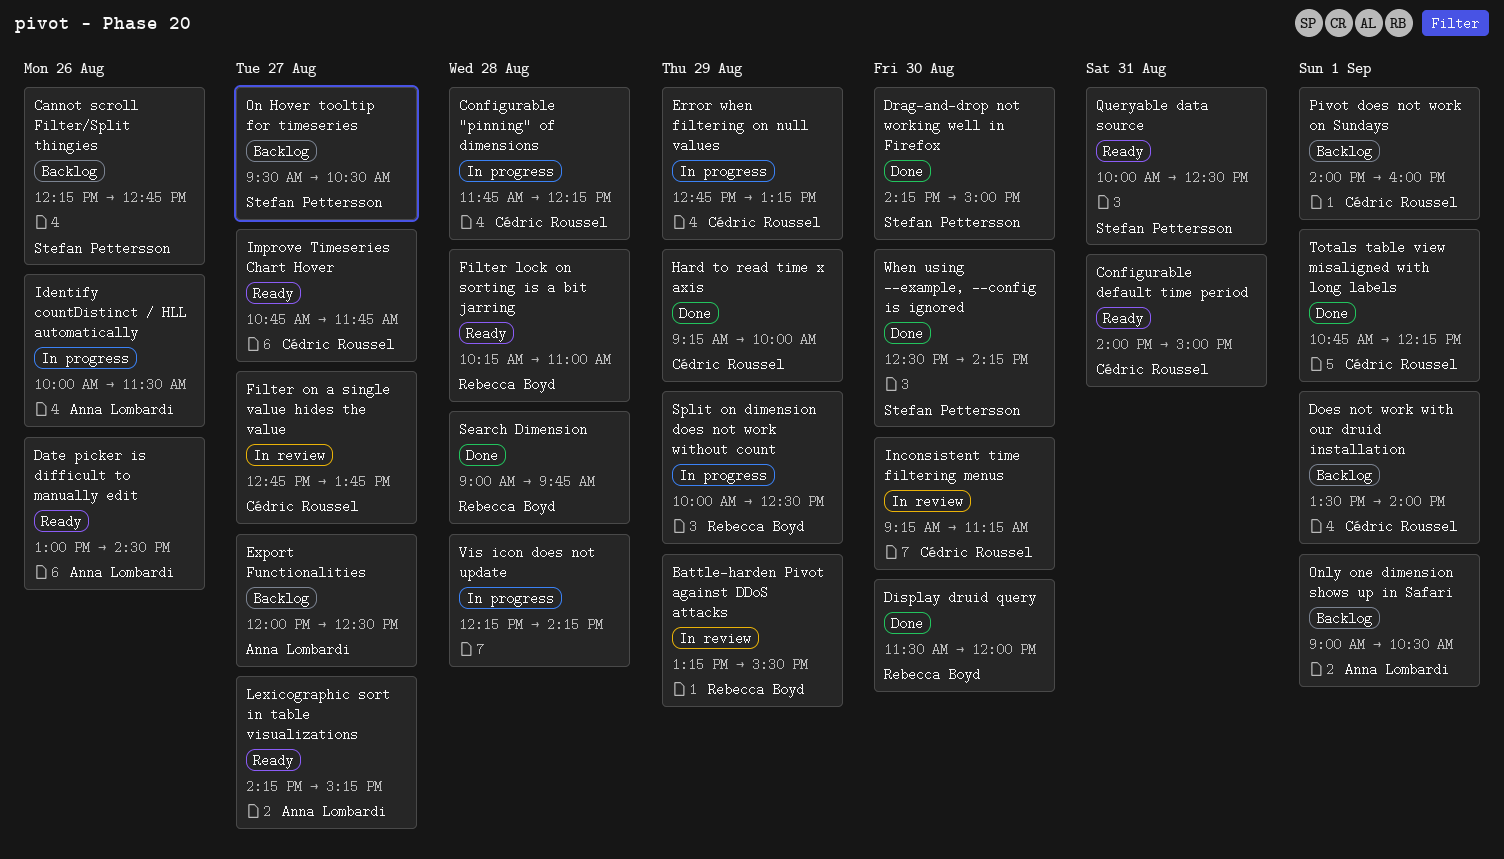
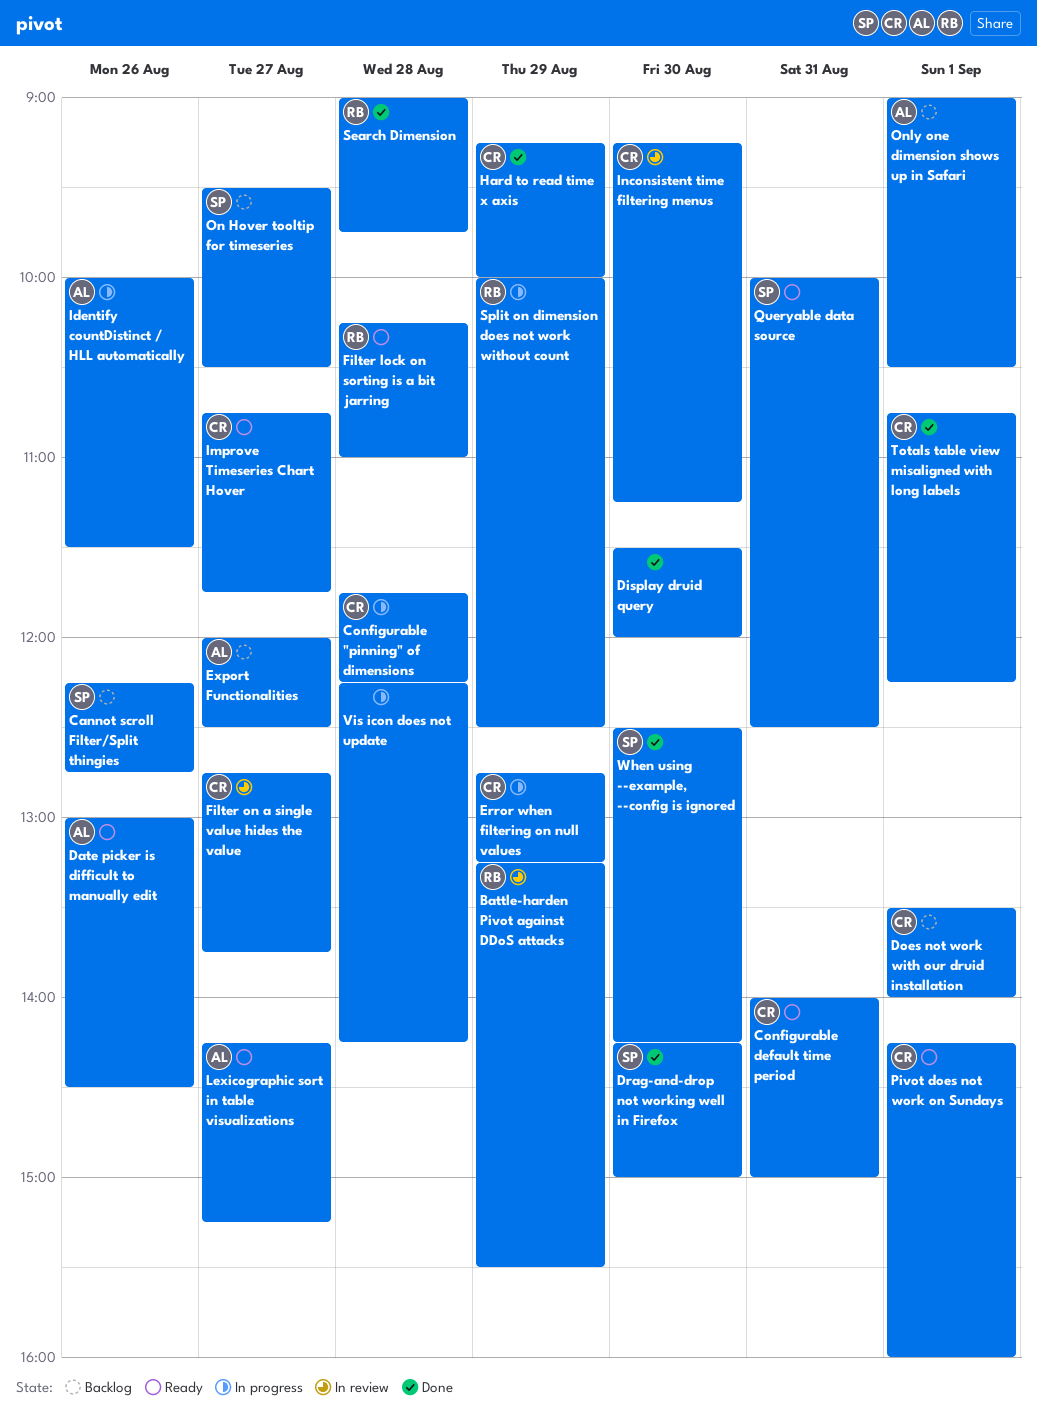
Display druid query, owner: Rebecca Boyd -> none
Pivot does not work on Sundays, status: Backlog -> Ready
Pivot does not work on Sundays, begins: 14:00 -> 14:15

